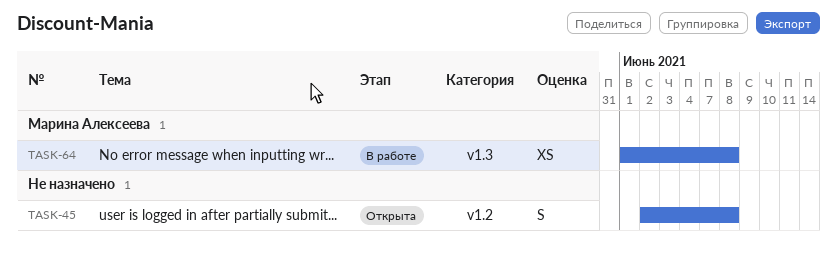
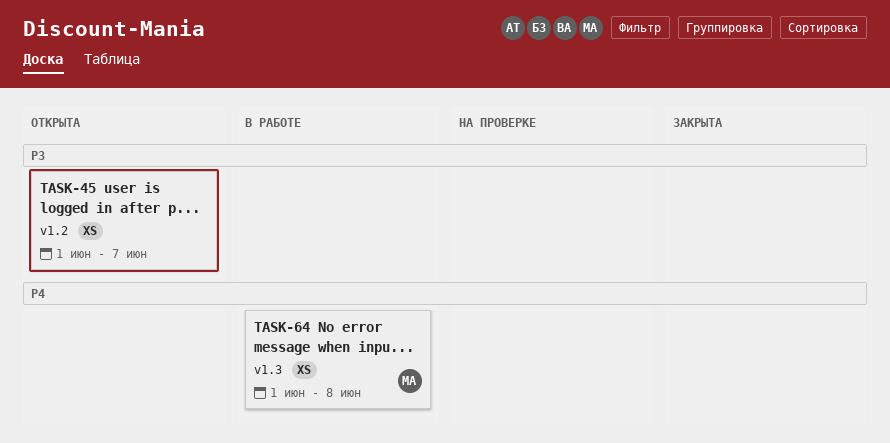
TASK-45, estimate: S -> XS
TASK-45, start: Jun 2 -> Jun 1
TASK-45, due: Jun 8 -> Jun 7

